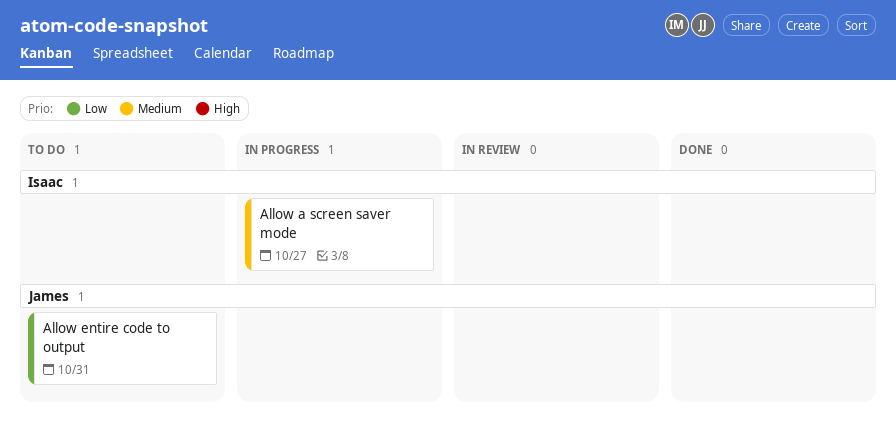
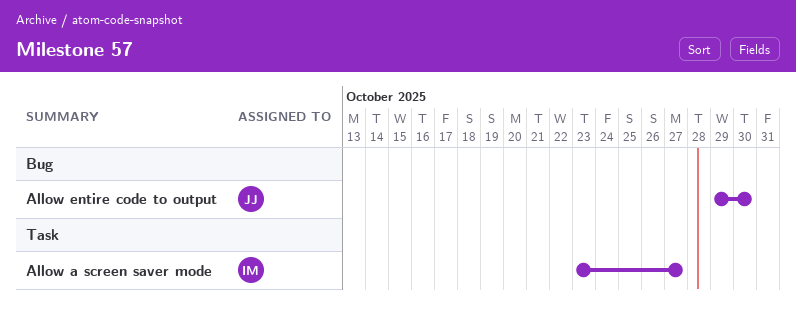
Allow entire code to output, due: Oct 31 -> Oct 30

